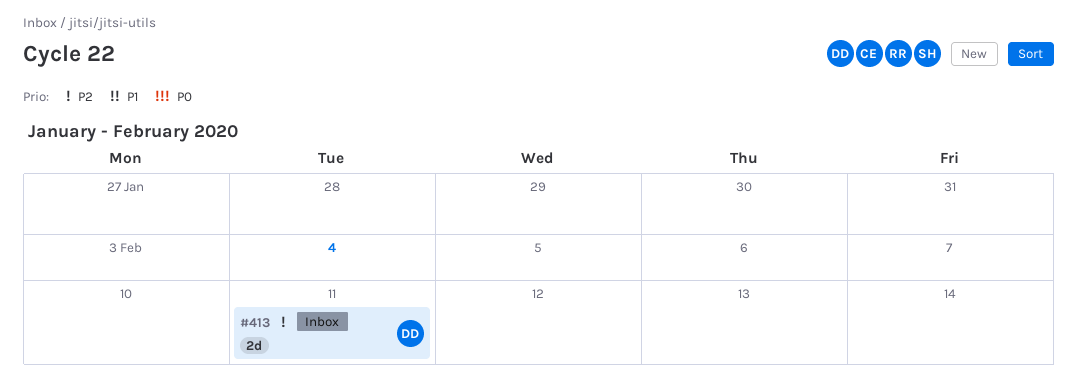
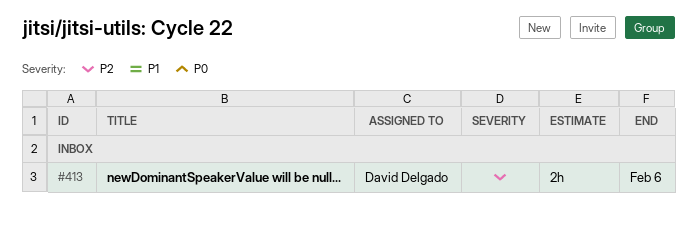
#413, estimate: 2d -> 2h
#413, due: Feb 11 -> Feb 6

